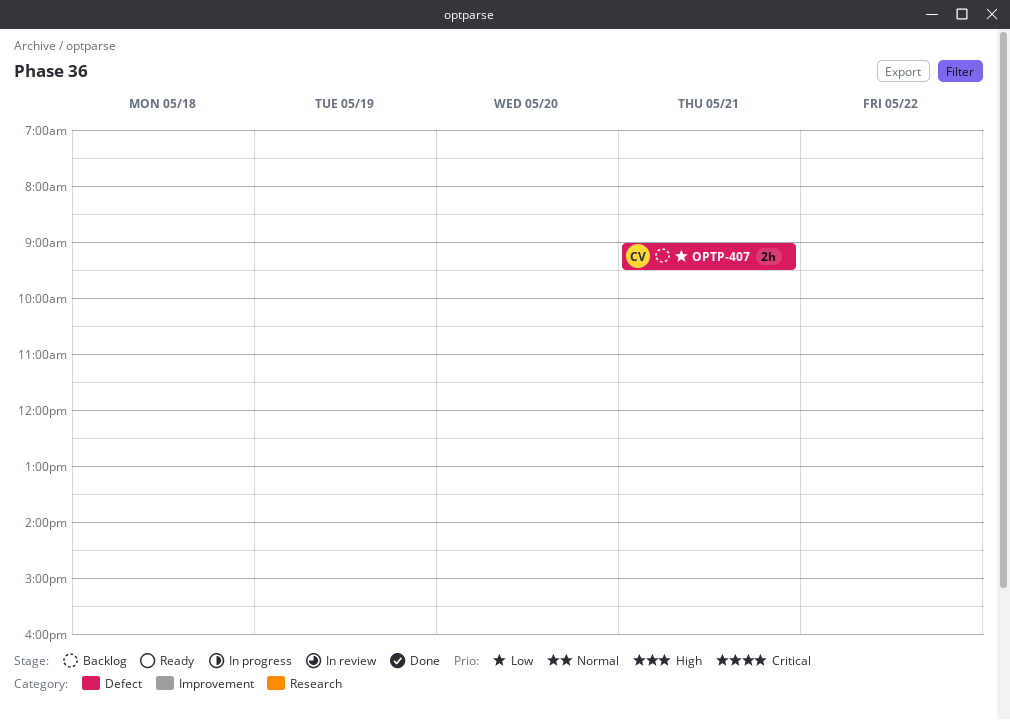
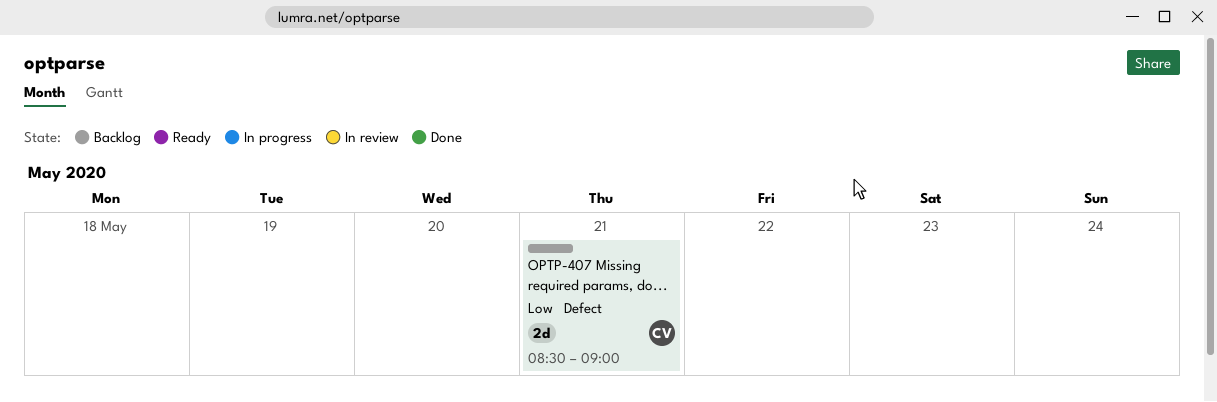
OPTP-407, estimate: 2h -> 2d
OPTP-407, begins: 09:00 -> 08:30
OPTP-407, ends: 09:30 -> 09:00

